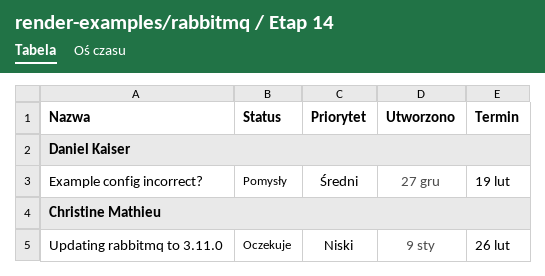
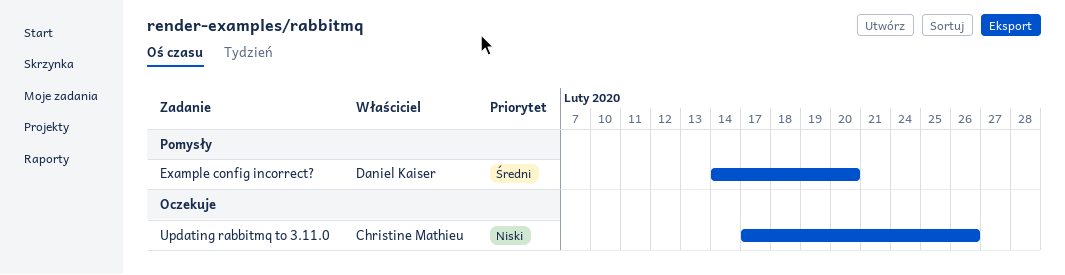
Example config incorrect?, due: Feb 19 -> Feb 20

